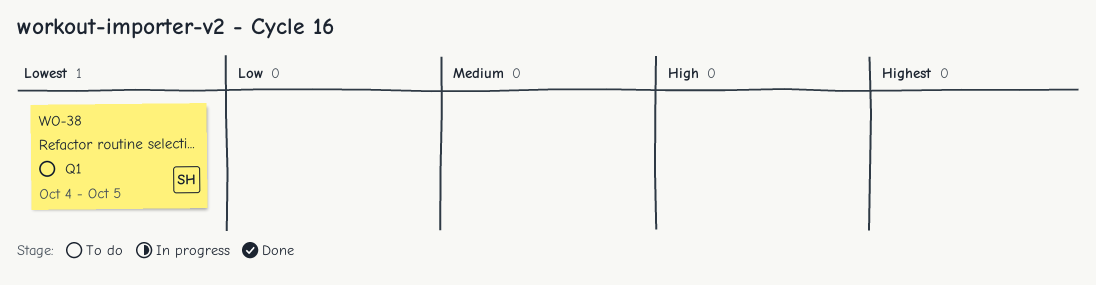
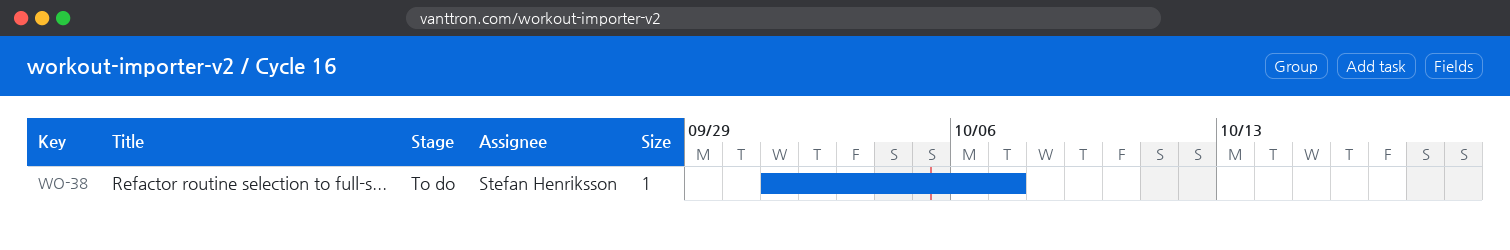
WO-38, start: Oct 4 -> Oct 1
WO-38, due: Oct 5 -> Oct 7

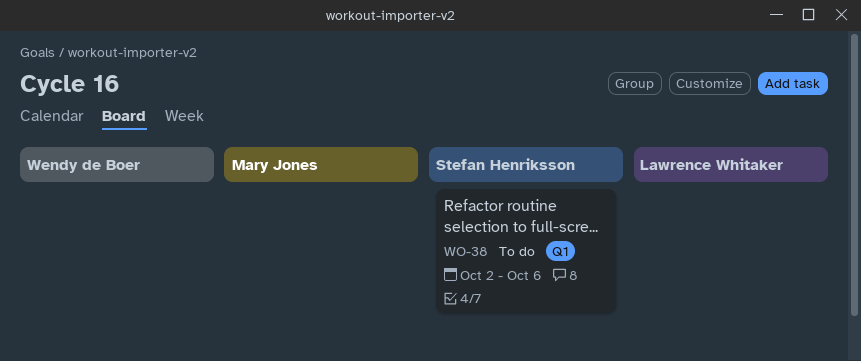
WO-38, start: Oct 1 -> Oct 2
WO-38, due: Oct 7 -> Oct 6

